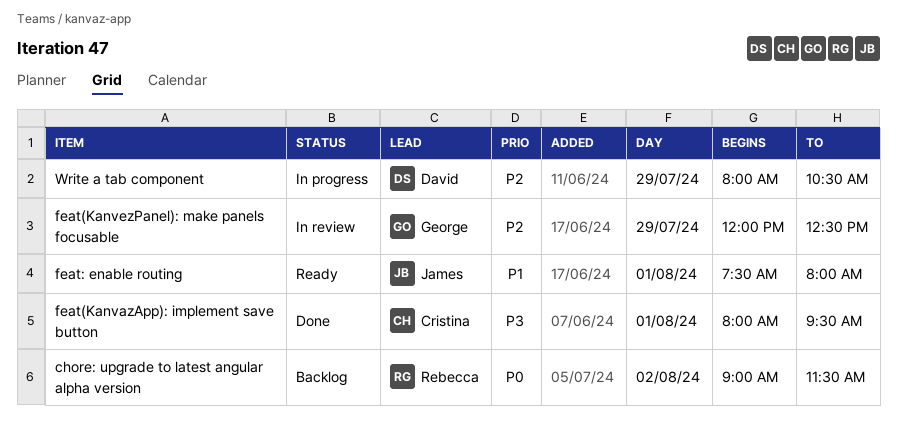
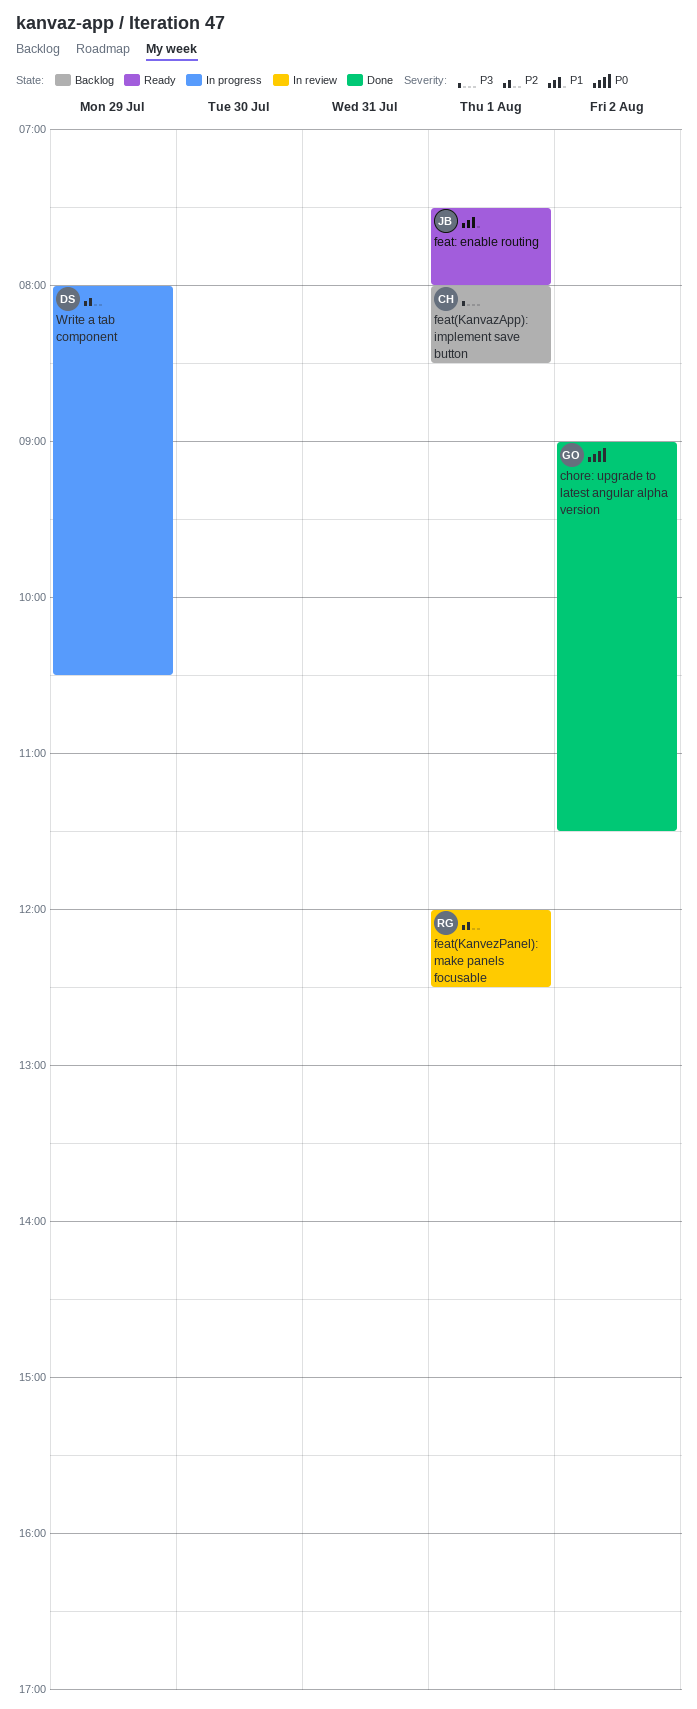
chore: upgrade to latest angular alpha version, status: Backlog -> Done
chore: upgrade to latest angular alpha version, owner: Rebecca -> George
feat(KanvazApp): implement save button, status: Done -> Backlog
feat(KanvazApp): implement save button, ends: 09:30 -> 08:30
feat(KanvezPanel): make panels focusable, owner: George -> Rebecca
feat(KanvezPanel): make panels focusable, day: Jul 29 -> Aug 1

